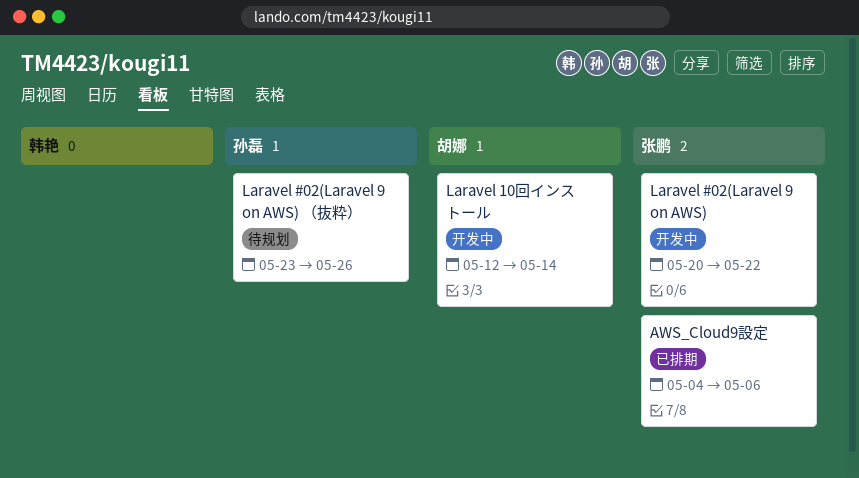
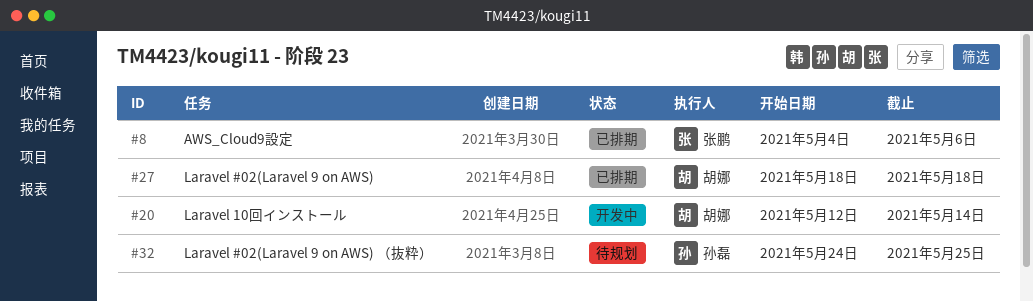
Laravel #02(Laravel 9 on AWS), status: 开发中 -> 已排期
Laravel #02(Laravel 9 on AWS), owner: 张鹏 -> 胡娜
Laravel #02(Laravel 9 on AWS), start: May 20 -> May 18
Laravel #02(Laravel 9 on AWS), due: May 22 -> May 18
Laravel #02(Laravel 9 on AWS) （抜粋）, start: May 23 -> May 24
Laravel #02(Laravel 9 on AWS) （抜粋）, due: May 26 -> May 25

